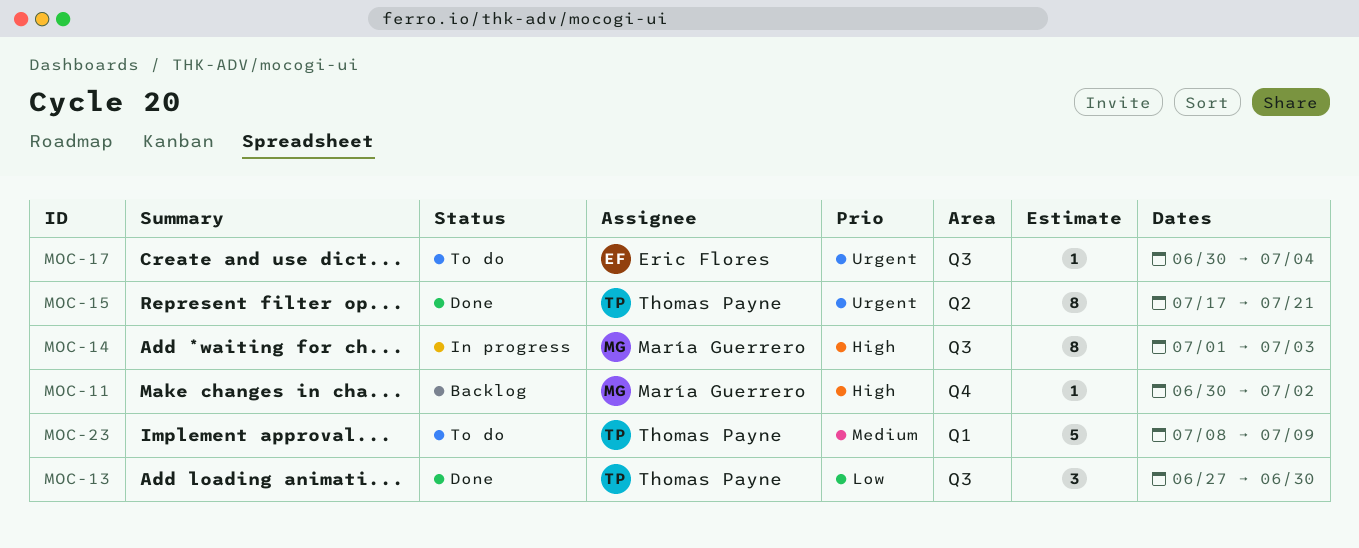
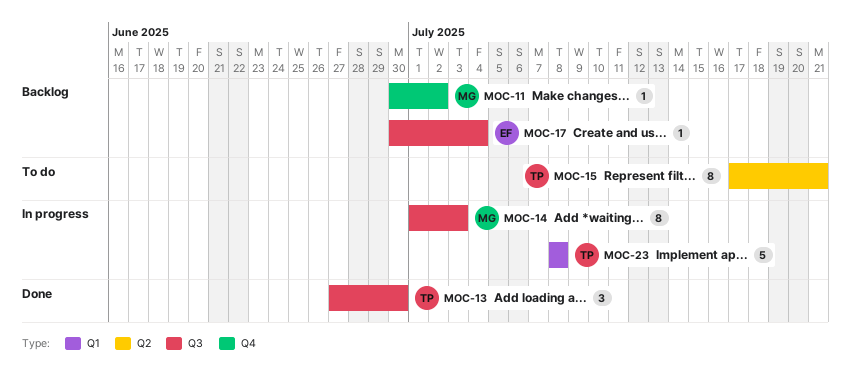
MOC-15, status: Done -> To do
MOC-17, status: To do -> Backlog
MOC-23, status: To do -> In progress
MOC-23, due: Jul 9 -> Jul 8

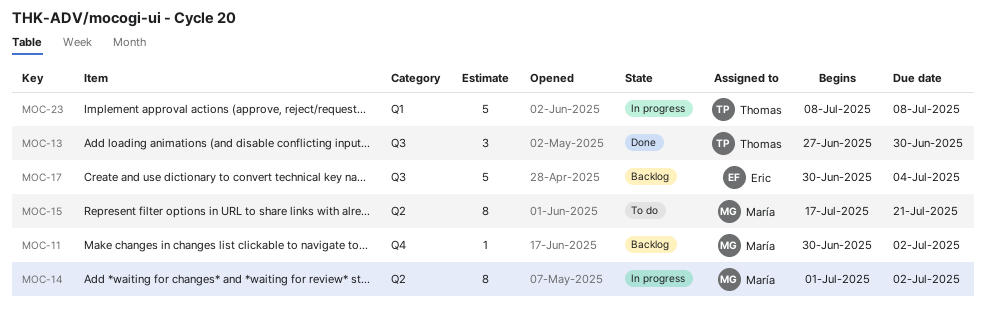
MOC-14, label: Q3 -> Q2
MOC-14, due: Jul 3 -> Jul 2
MOC-15, owner: Thomas -> María
MOC-17, estimate: 1 -> 5

